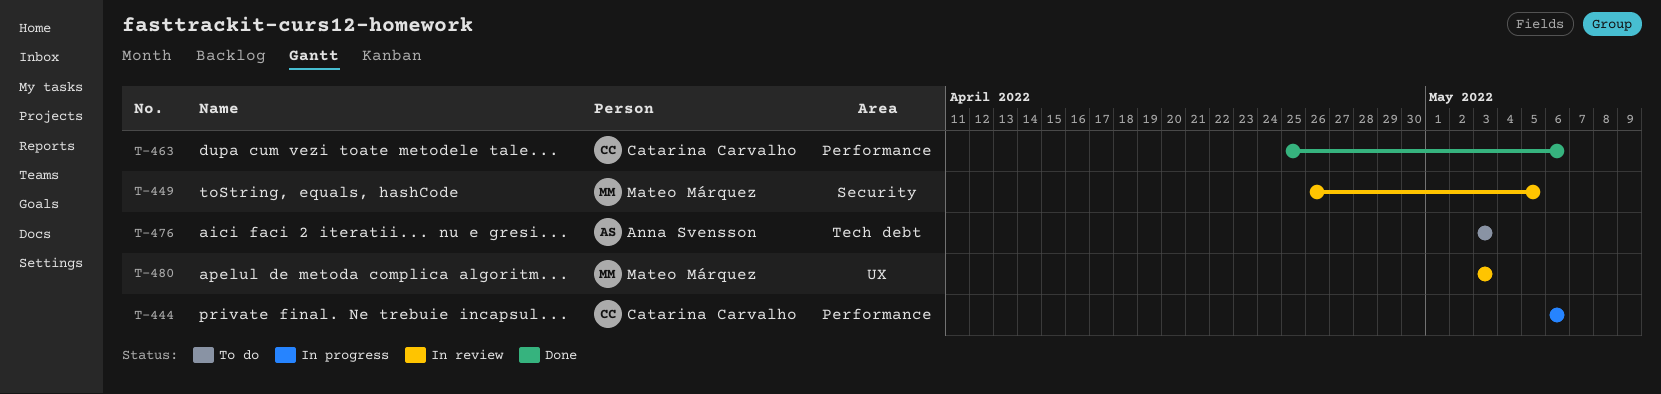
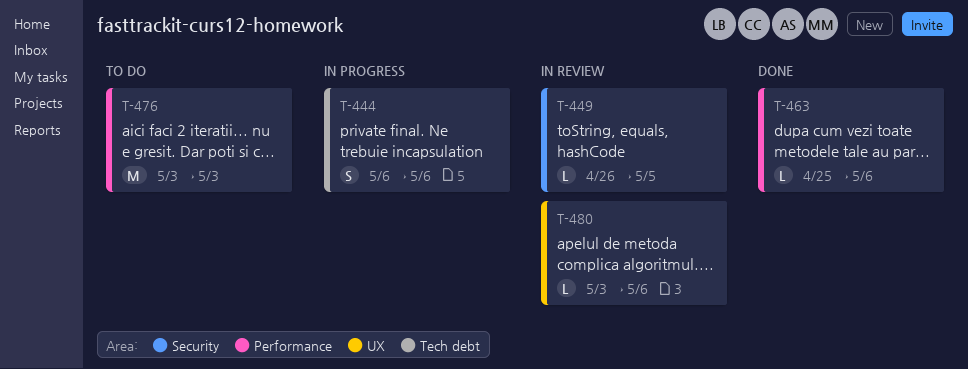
T-444, label: Performance -> Tech debt
T-476, label: Tech debt -> Performance
T-480, due: May 3 -> May 6

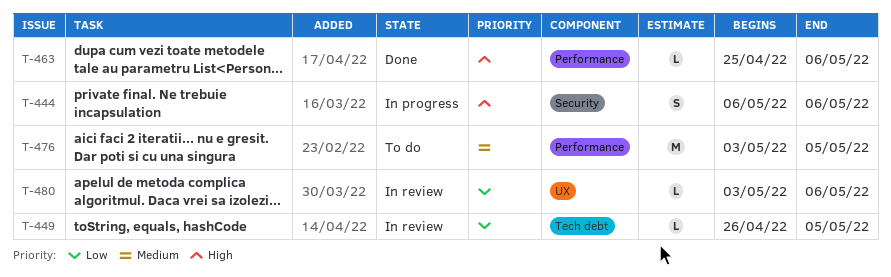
T-444, label: Tech debt -> Security
T-449, label: Security -> Tech debt
T-476, due: May 3 -> May 5

